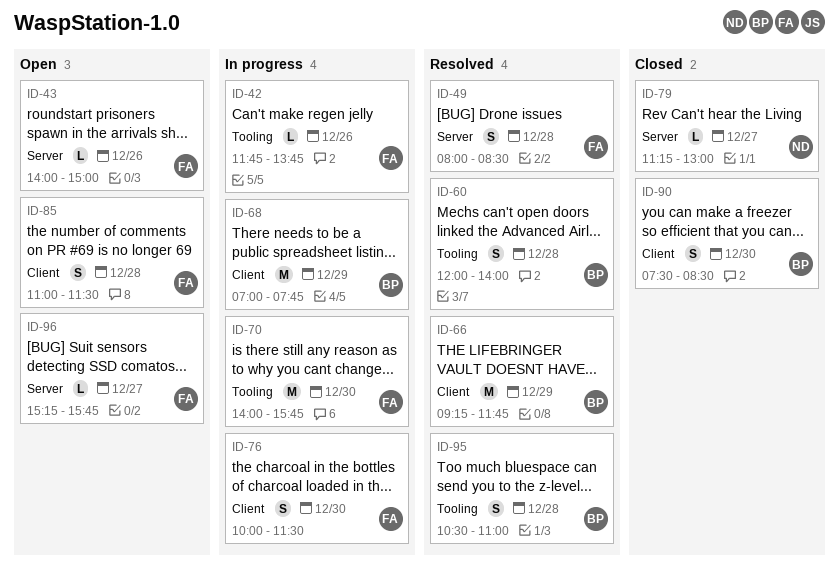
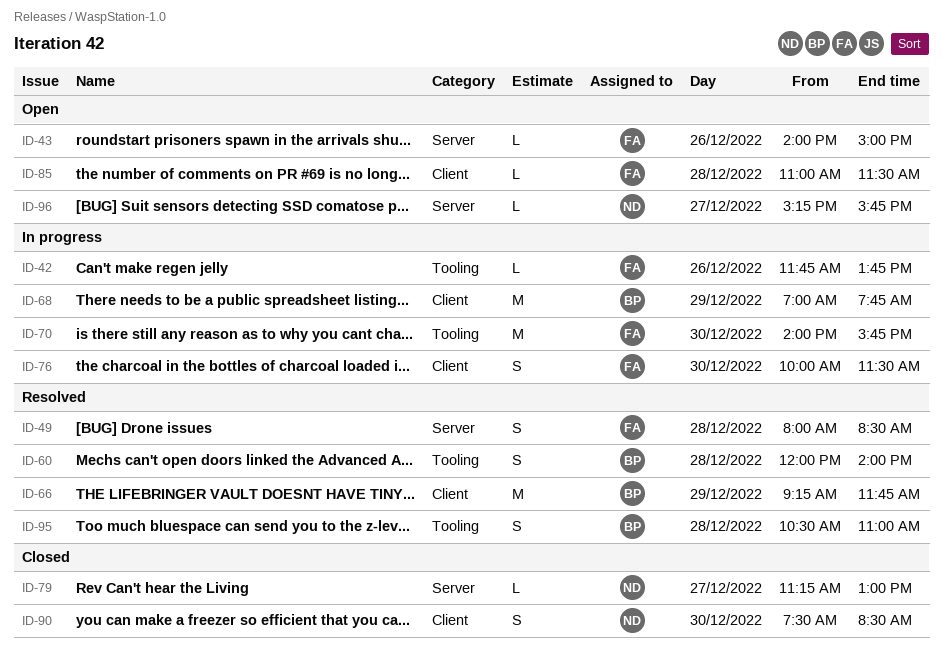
ID-85, estimate: S -> L
ID-90, owner: BP -> ND
ID-96, owner: FA -> ND

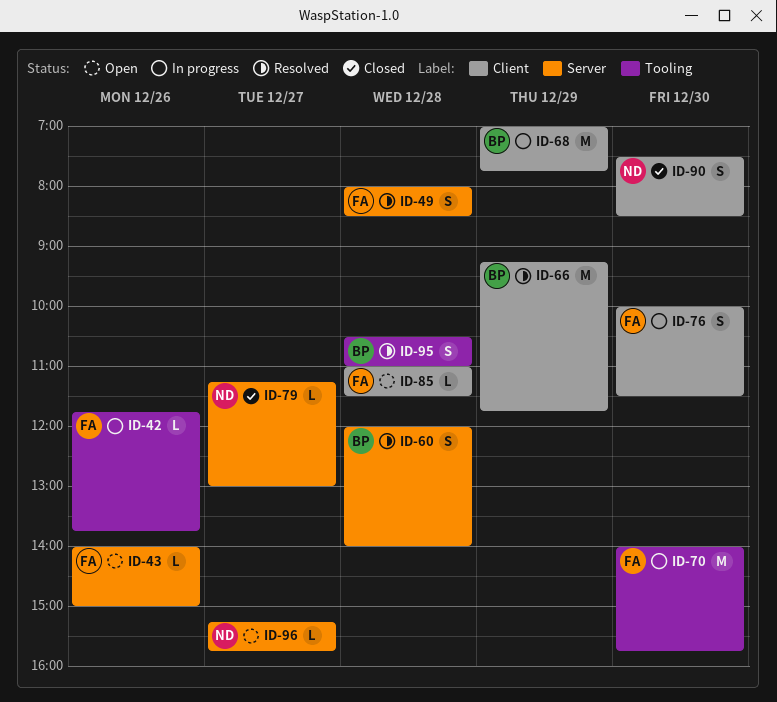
ID-60, label: Tooling -> Server

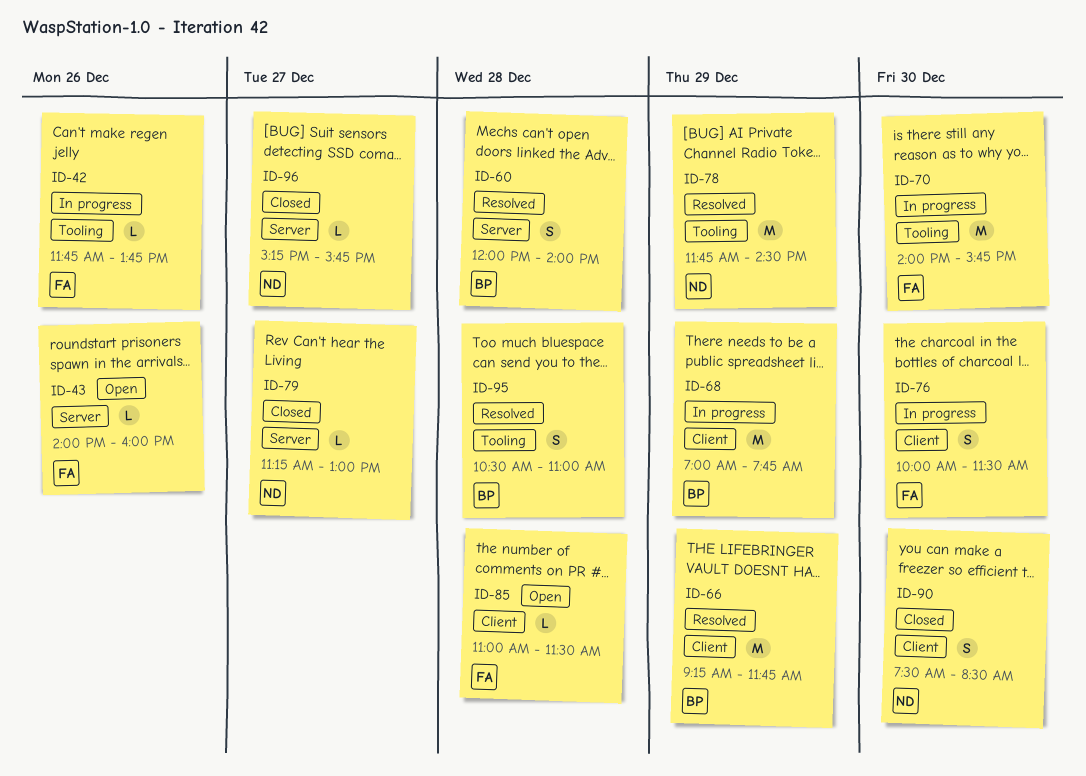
ID-43, ends: 15:00 -> 16:00
ID-49: present -> none
ID-78: none -> present
ID-96, status: Open -> Closed

